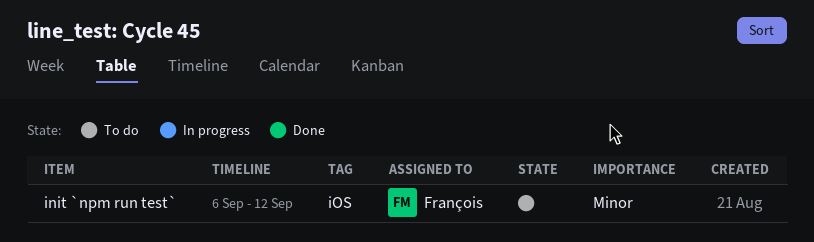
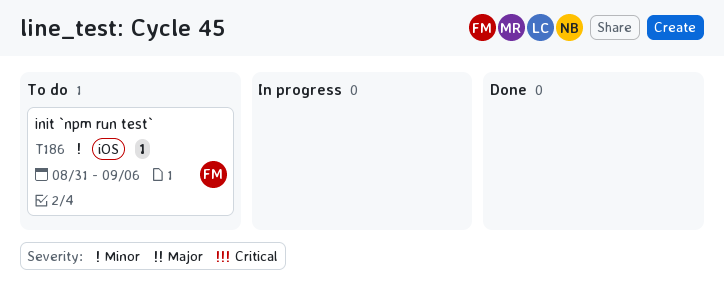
init `npm run test`, start: Sep 6 -> Aug 31
init `npm run test`, due: Sep 12 -> Sep 6

